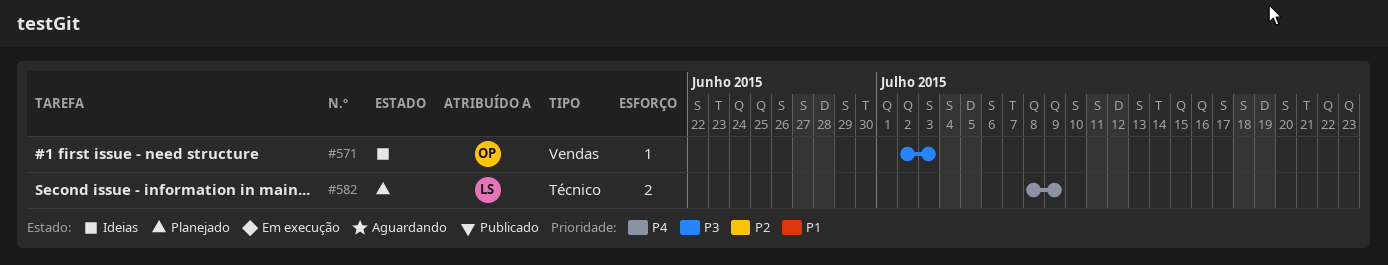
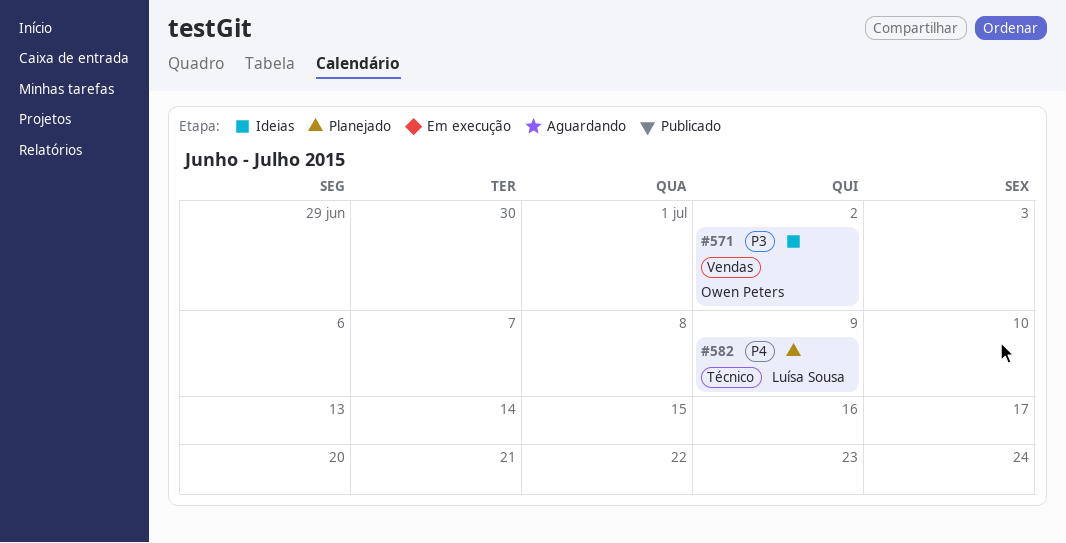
#571, due: Jul 3 -> Jul 2

